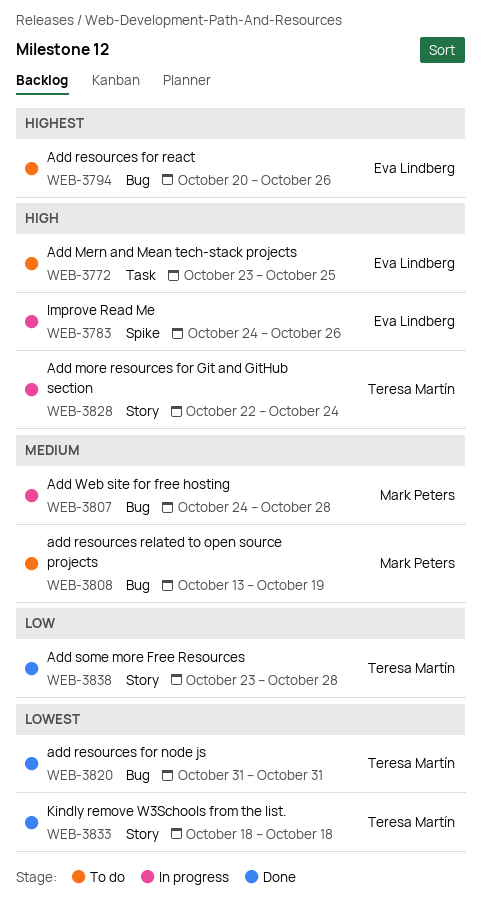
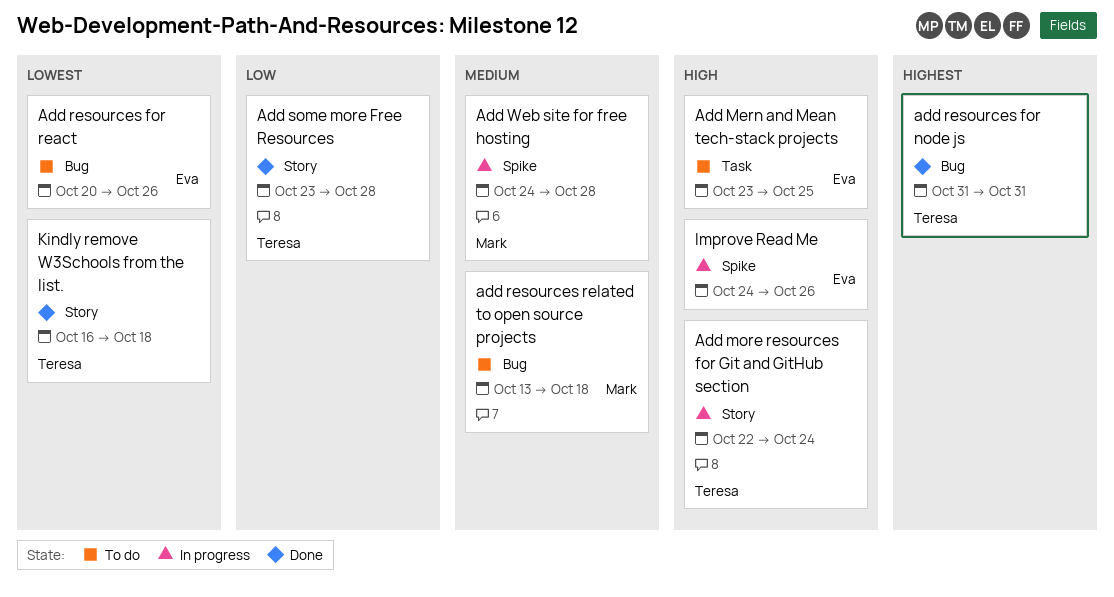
add resources for node js, priority: Lowest -> Highest
Add resources for react, priority: Highest -> Lowest
add resources related to open source projects, due: Oct 19 -> Oct 18
Add Web site for free hosting, label: Bug -> Spike
Kindly remove W3Schools from the list., start: Oct 18 -> Oct 16

